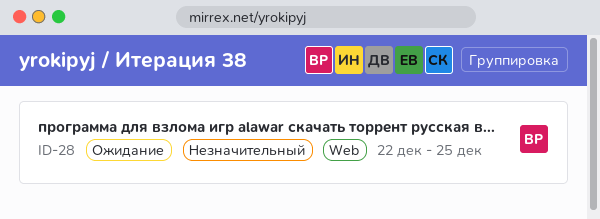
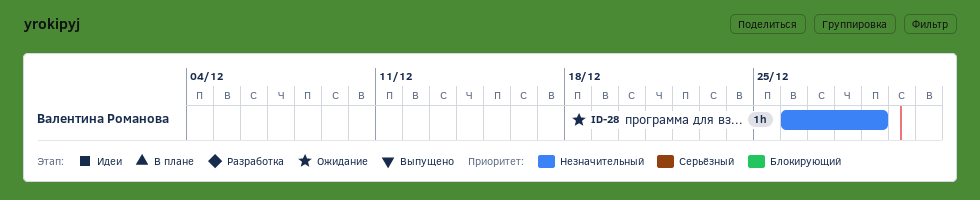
ID-28, start: Dec 22 -> Dec 26
ID-28, due: Dec 25 -> Dec 29

